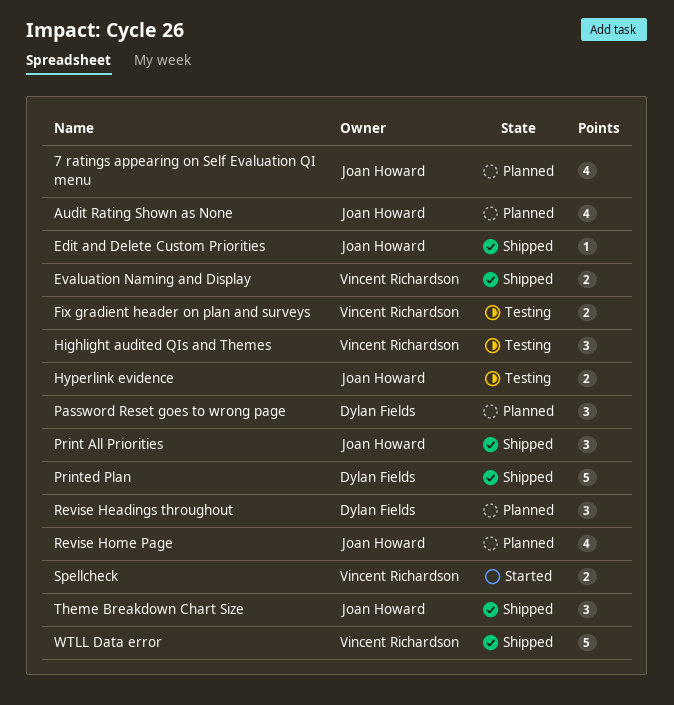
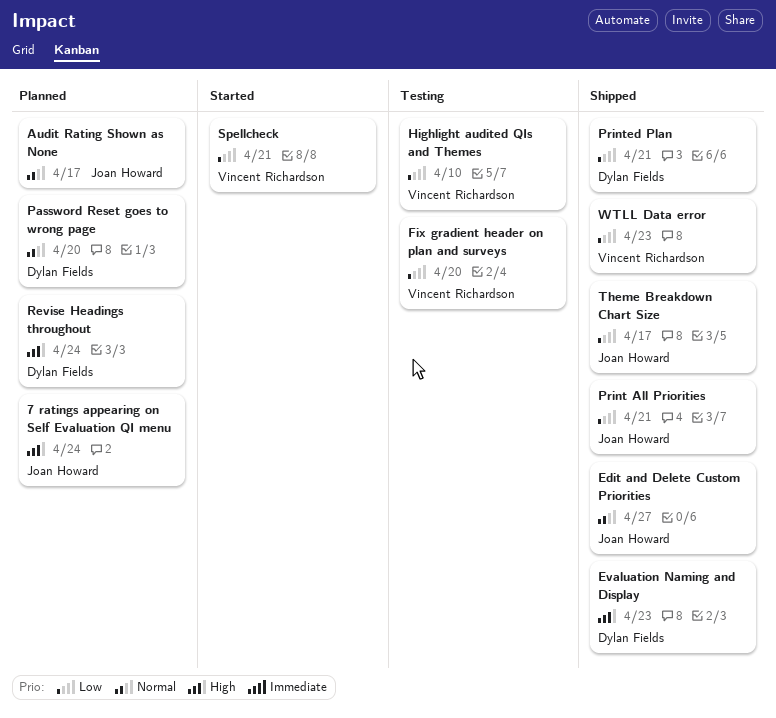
Evaluation Naming and Display, owner: Vincent Richardson -> Dylan Fields
Hyperlink evidence: present -> none
Revise Home Page: present -> none

